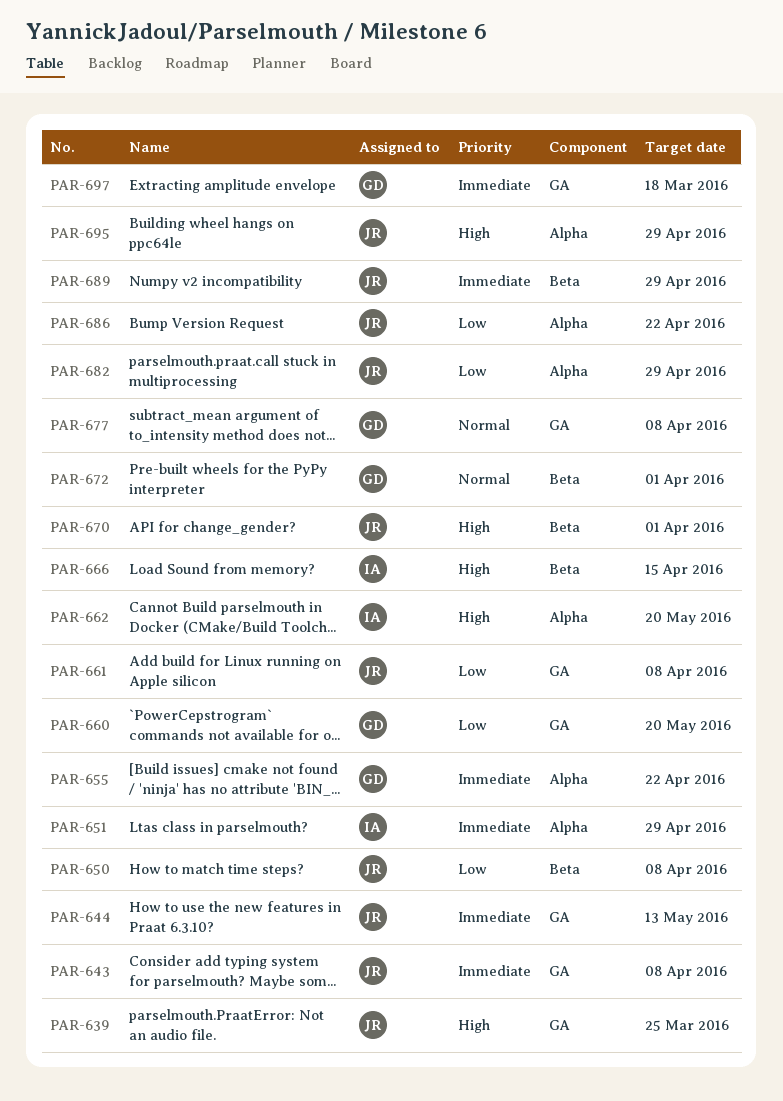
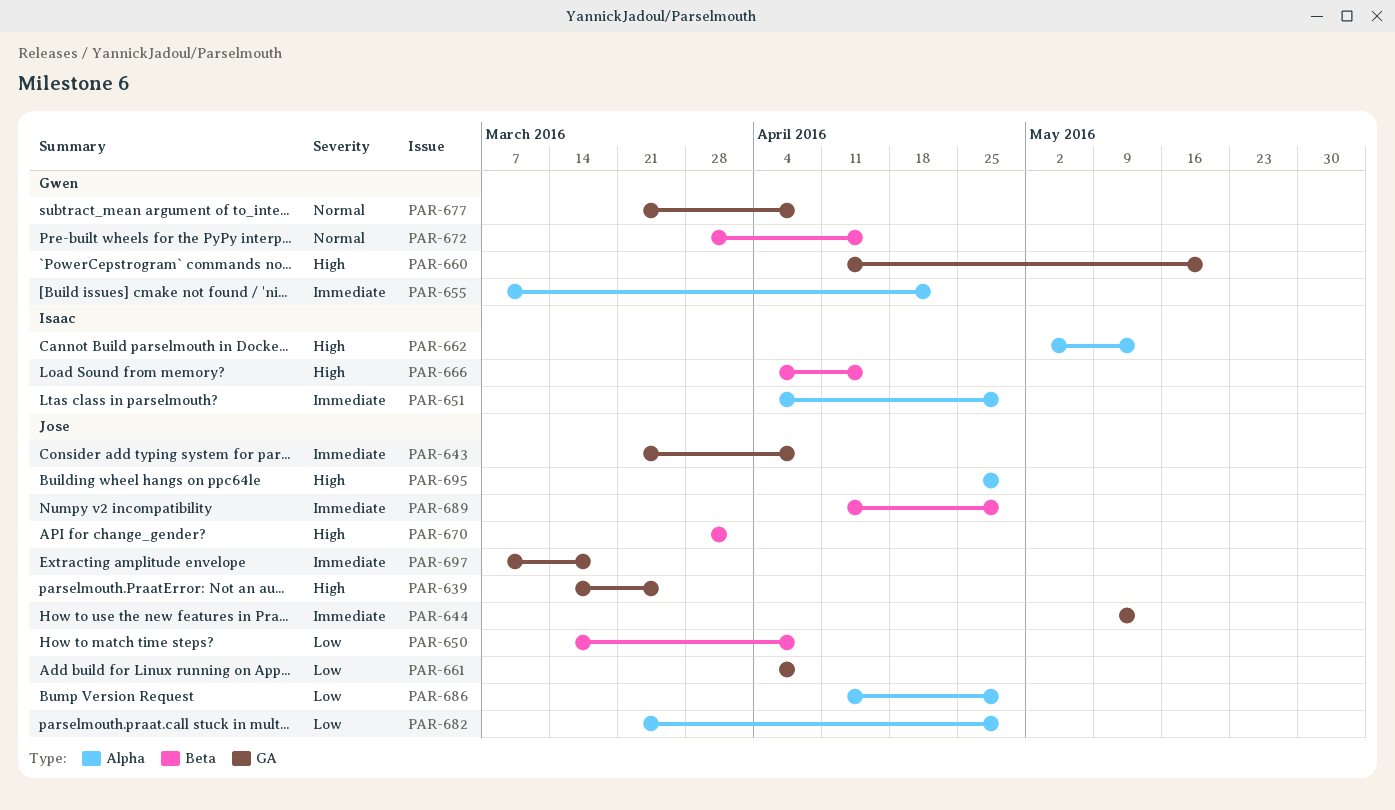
PAR-660, priority: Low -> High
PAR-662, due: May 20 -> May 13
PAR-672, due: Apr 1 -> Apr 15
PAR-686, due: Apr 22 -> Apr 29
PAR-697, owner: Gwen -> Jose

